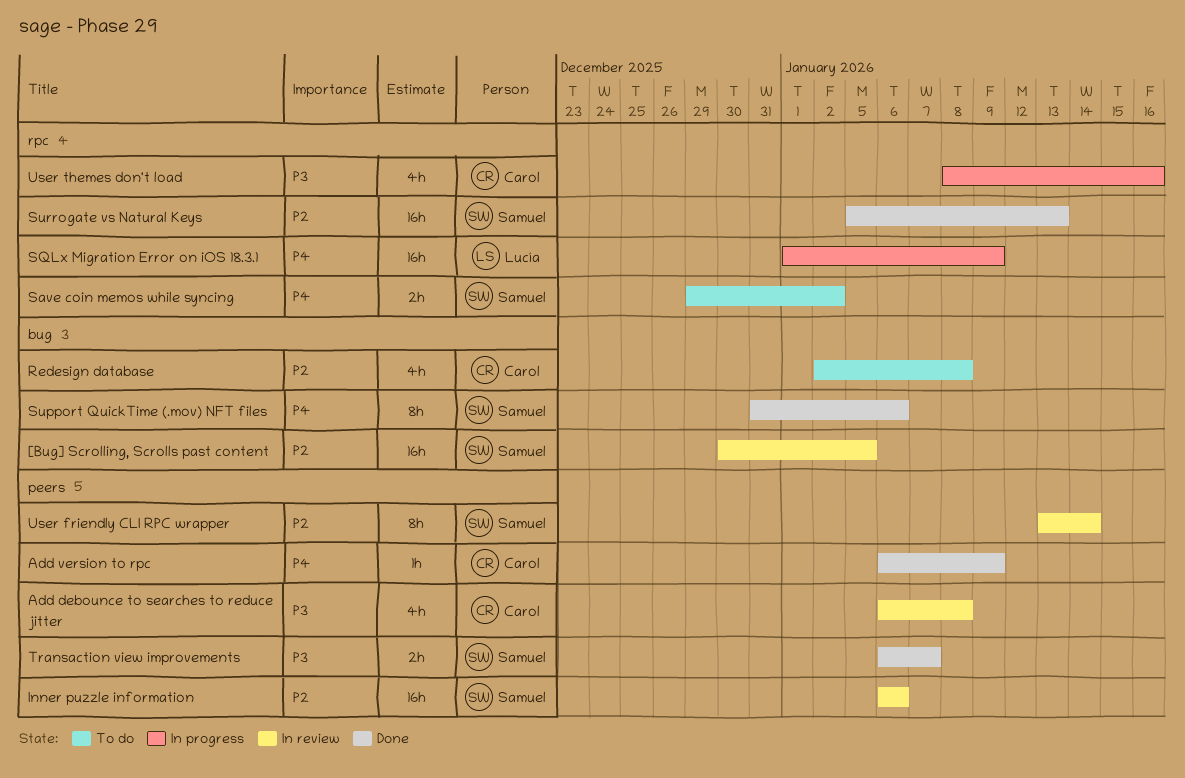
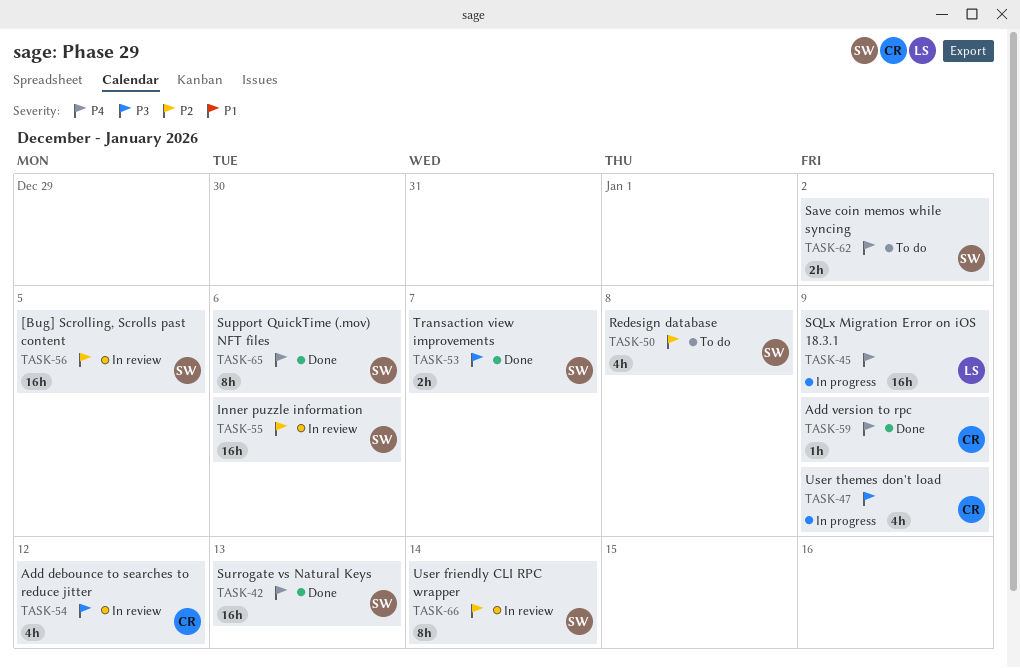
Add debounce to searches to reduce jitter, due: Jan 8 -> Jan 12
Redesign database, owner: Carol -> Samuel
Surrogate vs Natural Keys, priority: P2 -> P4
User themes don't load, due: Jan 16 -> Jan 9

